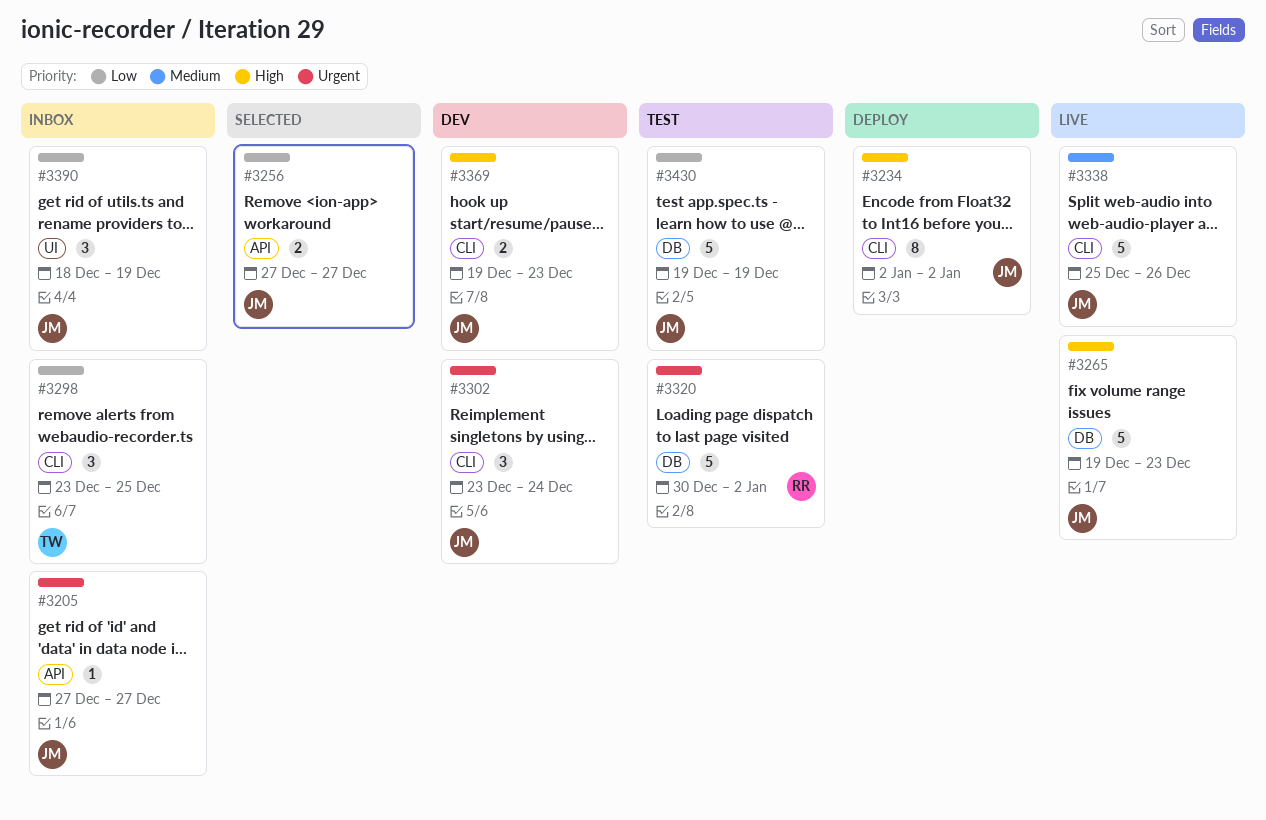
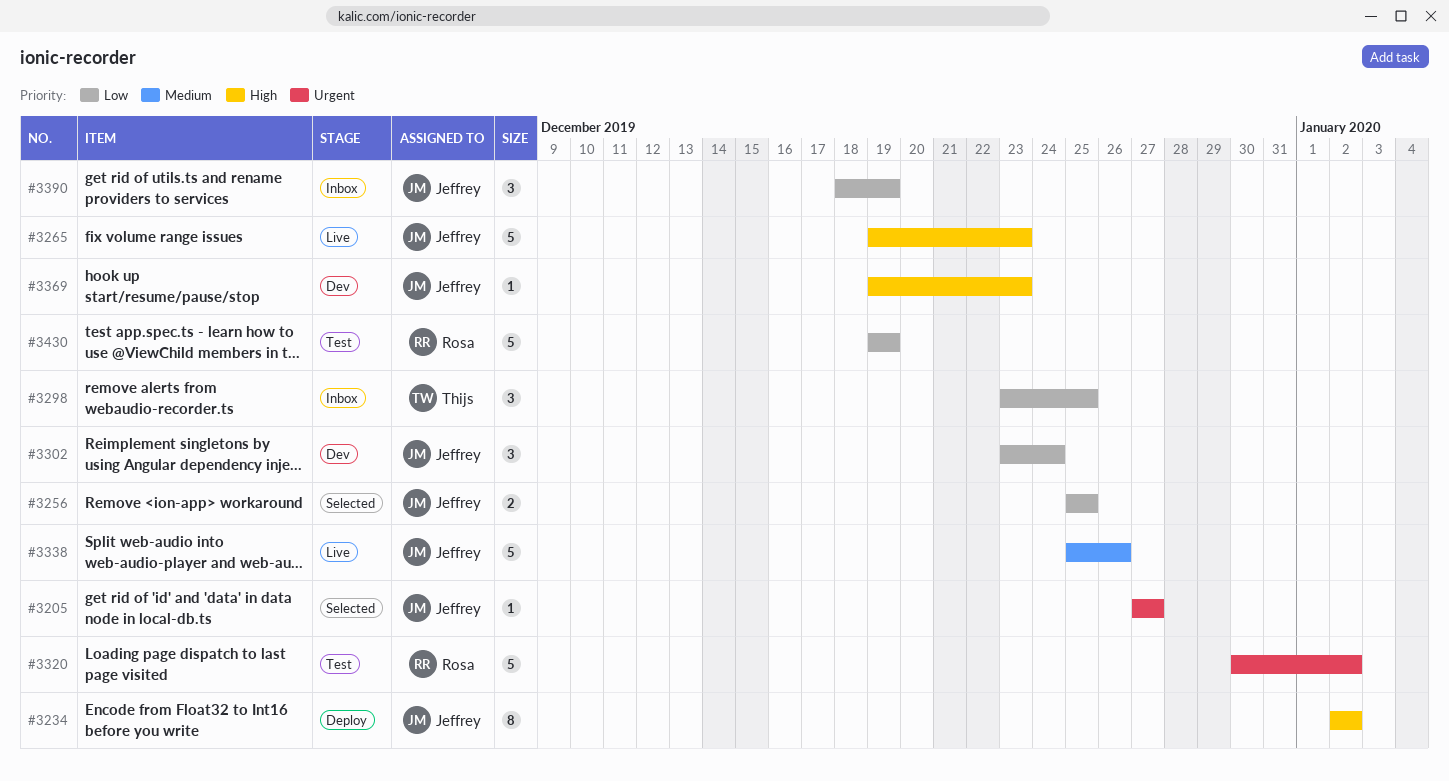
#3205, status: Inbox -> Selected
#3256, start: Dec 27 -> Dec 25
#3256, due: Dec 27 -> Dec 25
#3302, priority: Urgent -> Low
#3369, estimate: 2 -> 1
#3430, owner: Jeffrey -> Rosa

